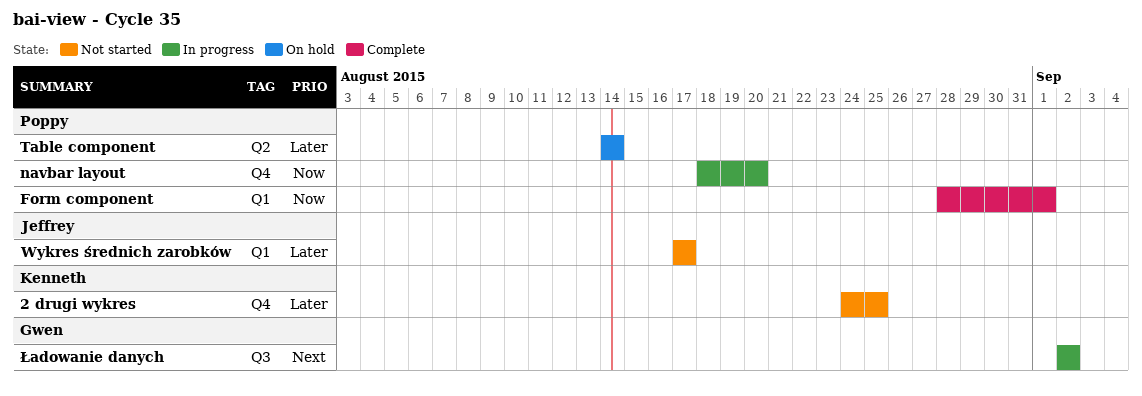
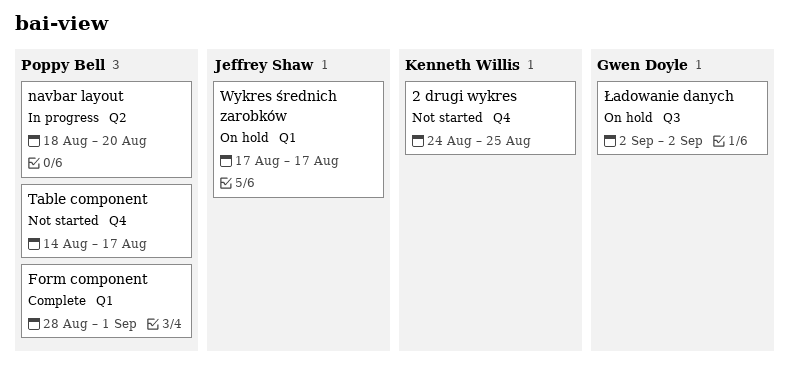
navbar layout, label: Q4 -> Q2
Table component, status: On hold -> Not started
Table component, label: Q2 -> Q4
Table component, due: Aug 14 -> Aug 17
Wykres średnich zarobków, status: Not started -> On hold
Ładowanie danych, status: In progress -> On hold

